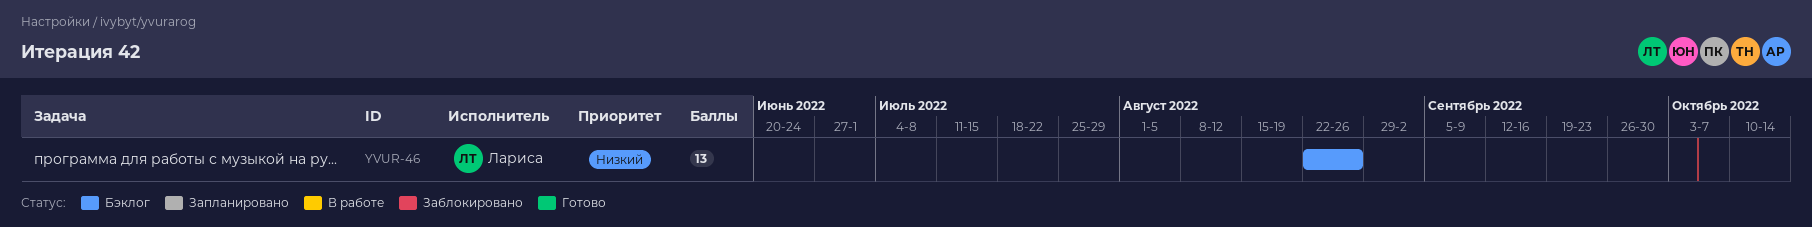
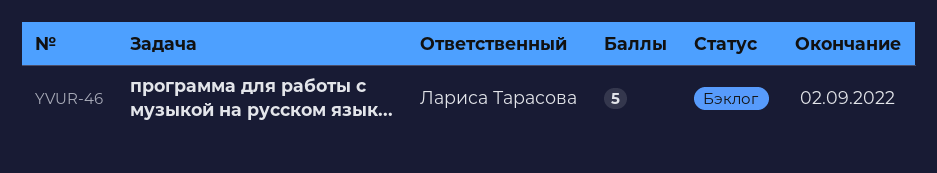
YVUR-46, estimate: 13 -> 5
YVUR-46, due: Aug 26 -> Sep 2

